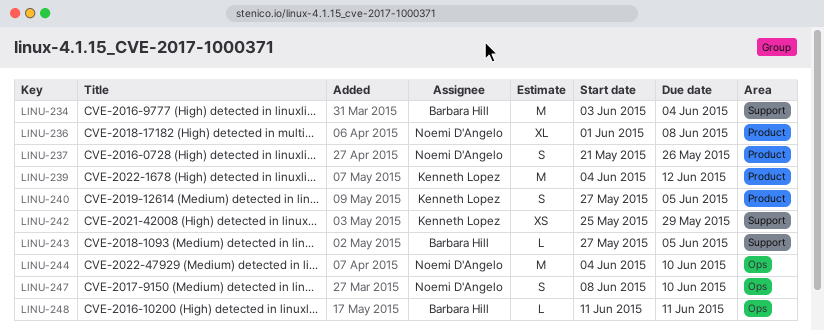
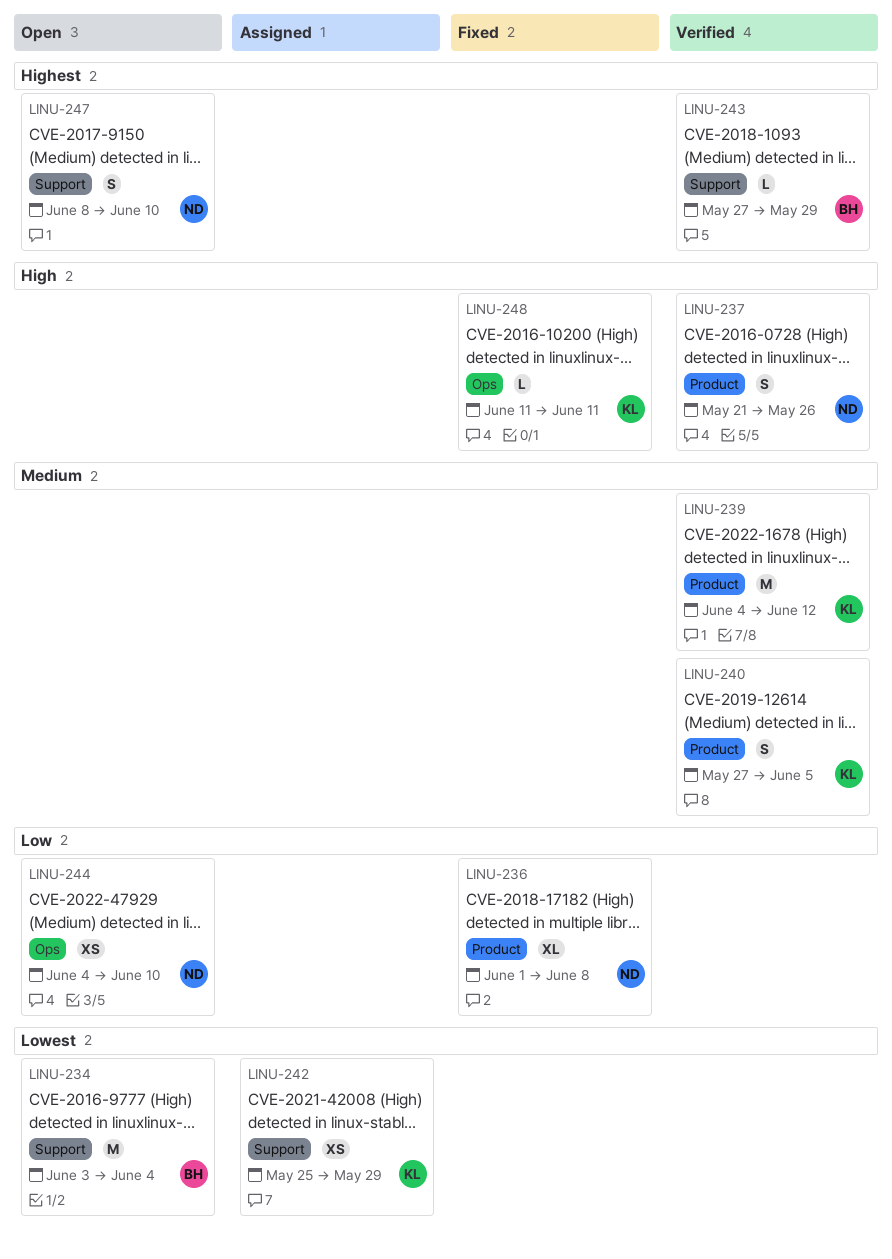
LINU-243, due: Jun 5 -> May 29
LINU-244, estimate: M -> XS
LINU-247, label: Ops -> Support
LINU-248, owner: Barbara Hill -> Kenneth Lopez

